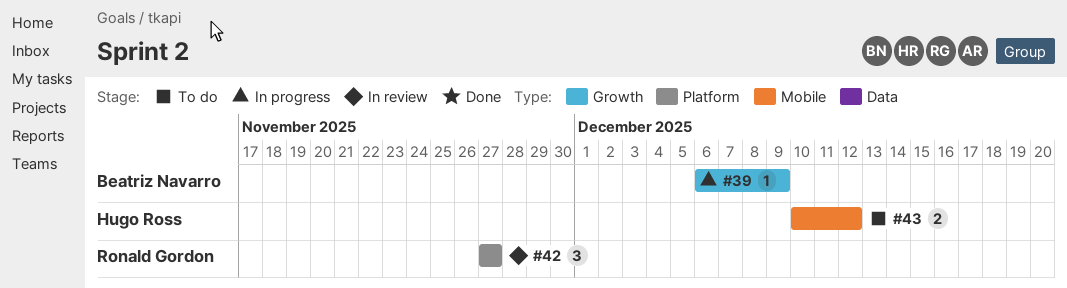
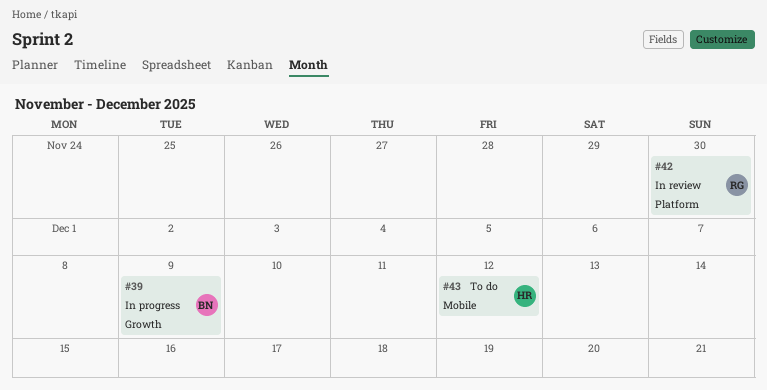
#42, due: Nov 27 -> Nov 30

